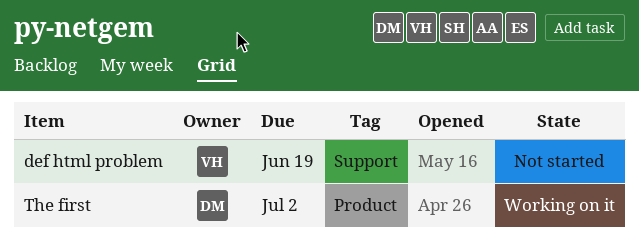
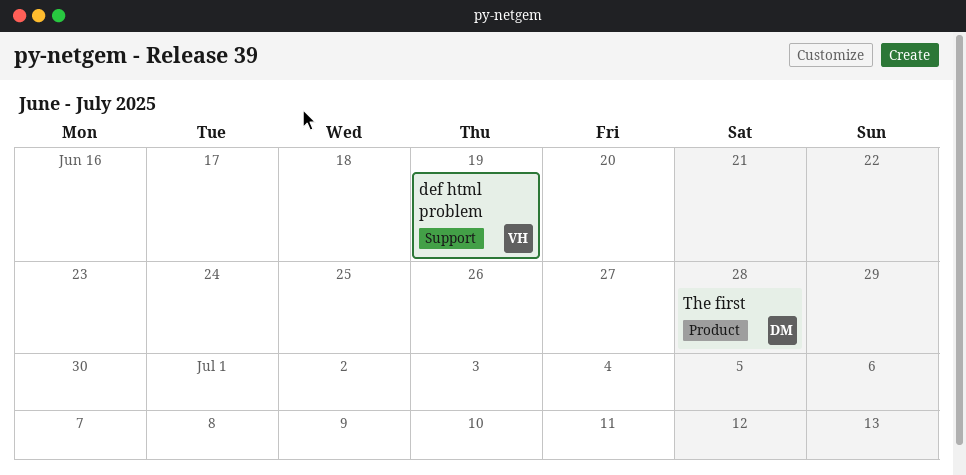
The first, due: Jul 2 -> Jun 28

